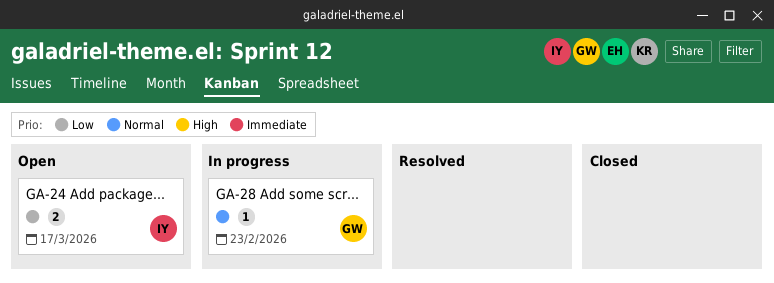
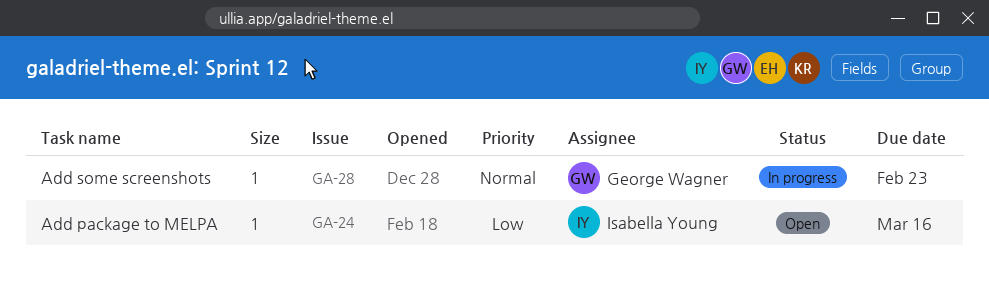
GA-24, estimate: 2 -> 1
GA-24, due: Mar 17 -> Mar 16

